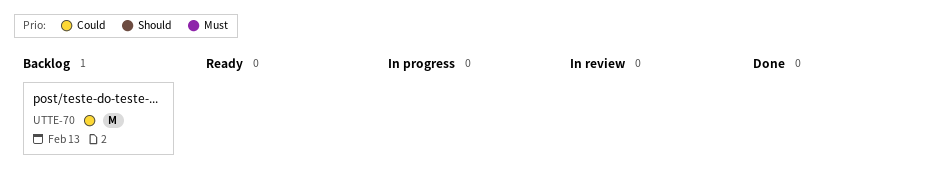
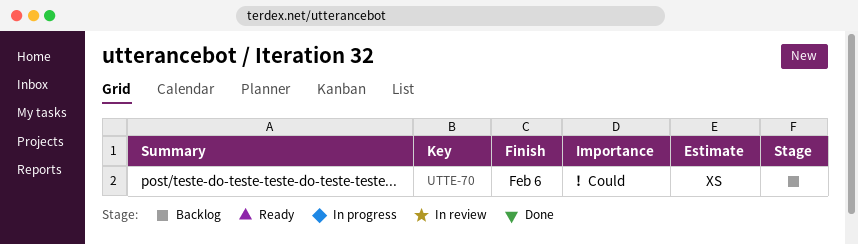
UTTE-70, estimate: M -> XS
UTTE-70, due: Feb 13 -> Feb 6

